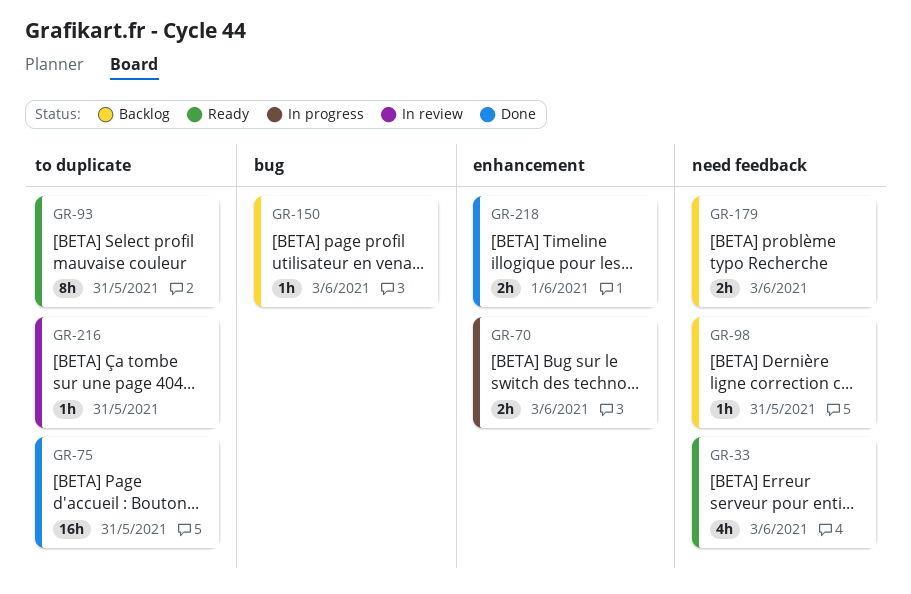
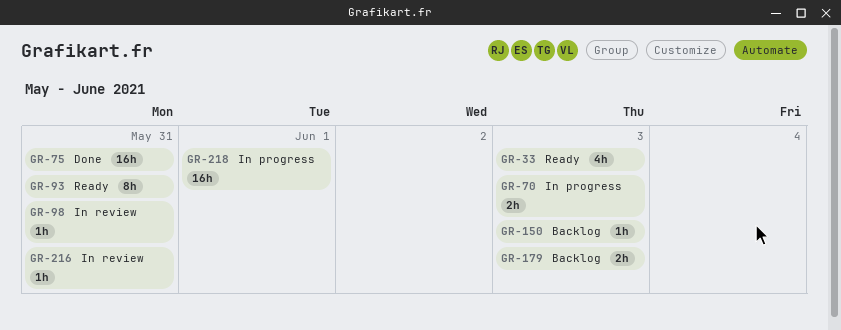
GR-98, status: Backlog -> In review
GR-218, status: Done -> In progress
GR-218, estimate: 2h -> 16h

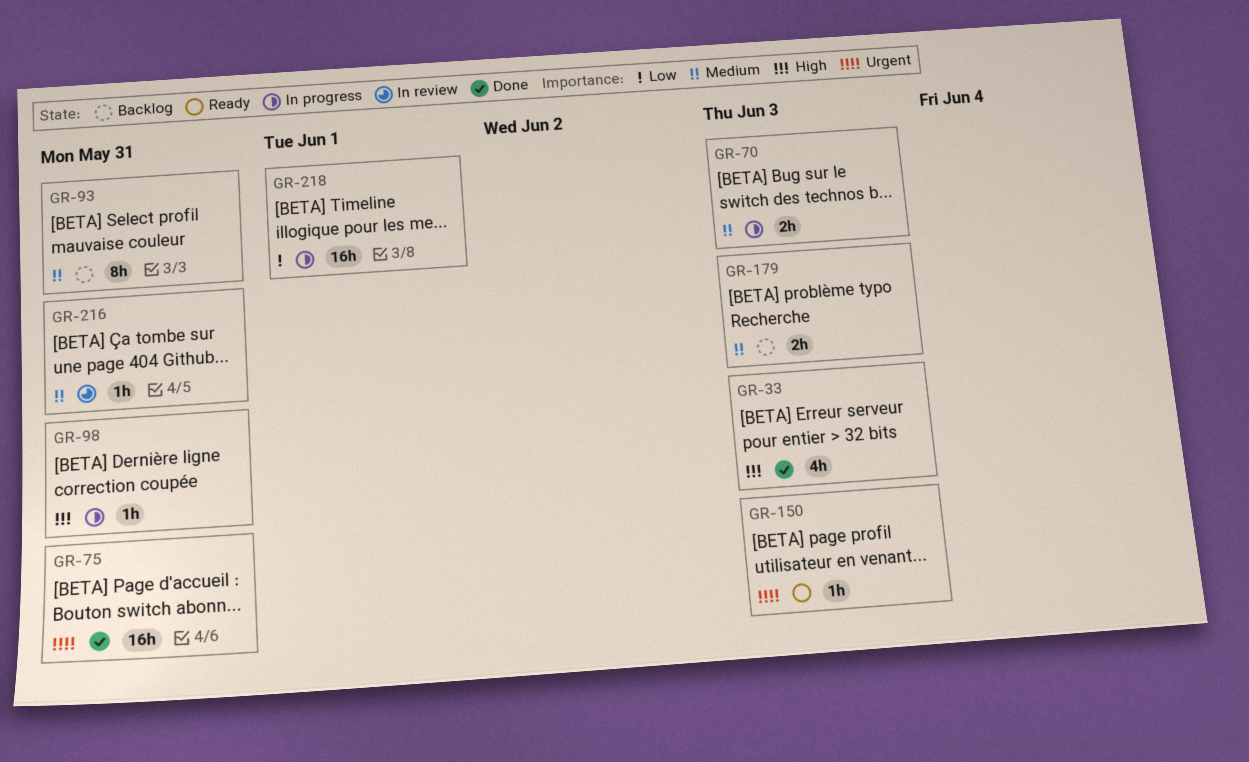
GR-33, status: Ready -> Done
GR-93, status: Ready -> Backlog
GR-98, status: In review -> In progress
GR-150, status: Backlog -> Ready

